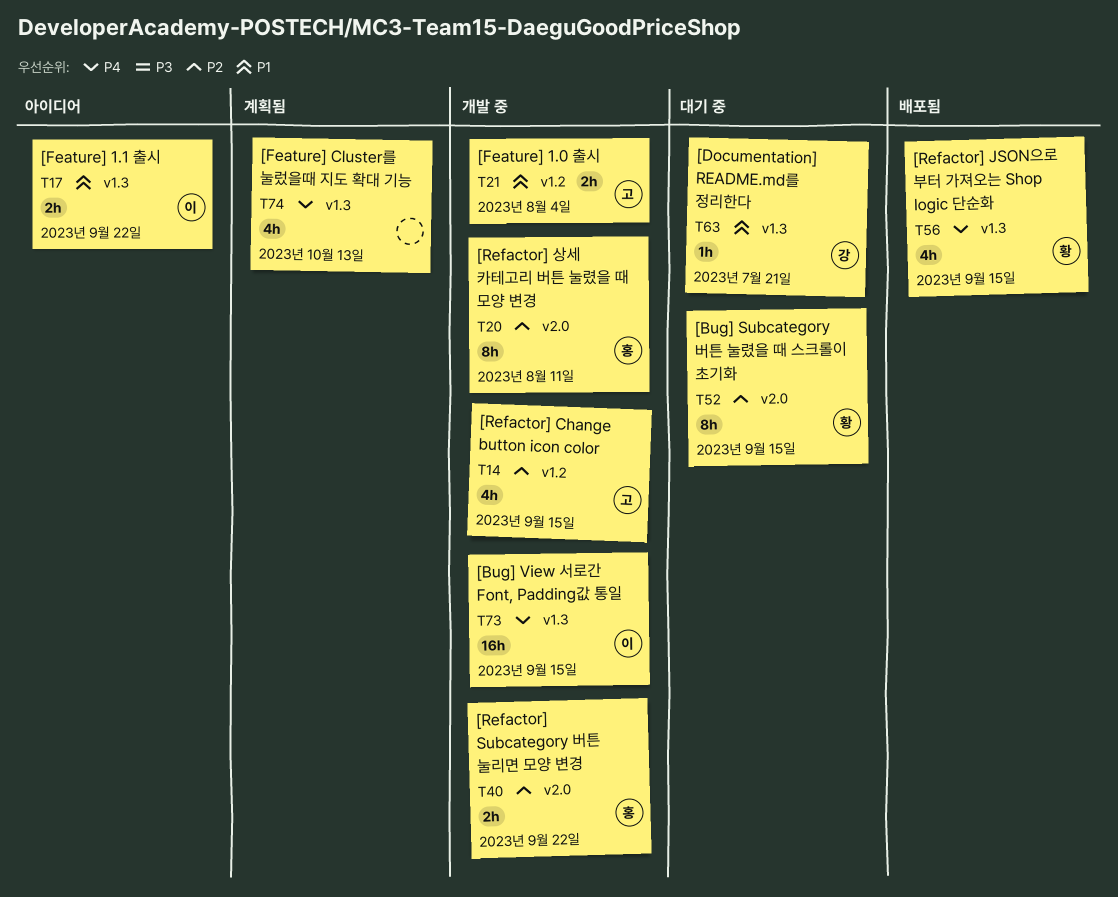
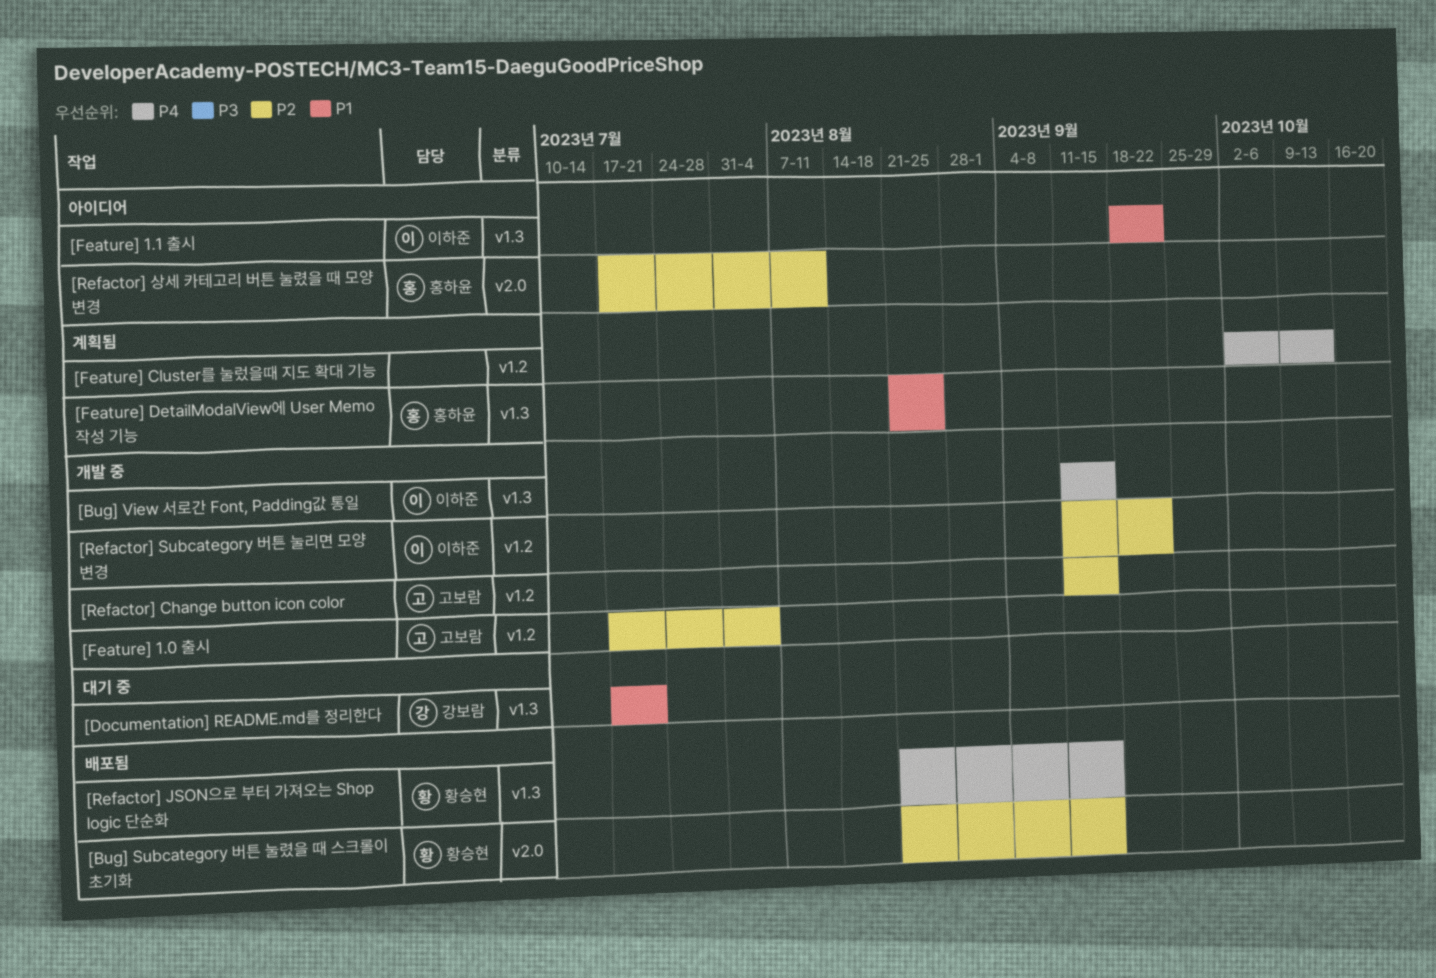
[Bug] Subcategory 버튼 눌렸을 때 스크롤이 초기화, status: 대기 중 -> 배포됨
[Feature] 1.0 출시, priority: P1 -> P2
[Feature] Cluster를 눌렀을때 지도 확대 기능, label: v1.3 -> v1.2
[Feature] DetailModalView에 User Memo 작성 기능: none -> present
[Refactor] Subcategory 버튼 눌리면 모양 변경, owner: 홍하윤 -> 이하준
[Refactor] Subcategory 버튼 눌리면 모양 변경, label: v2.0 -> v1.2
[Refactor] 상세 카테고리 버튼 눌렸을 때 모양 변경, status: 개발 중 -> 아이디어

